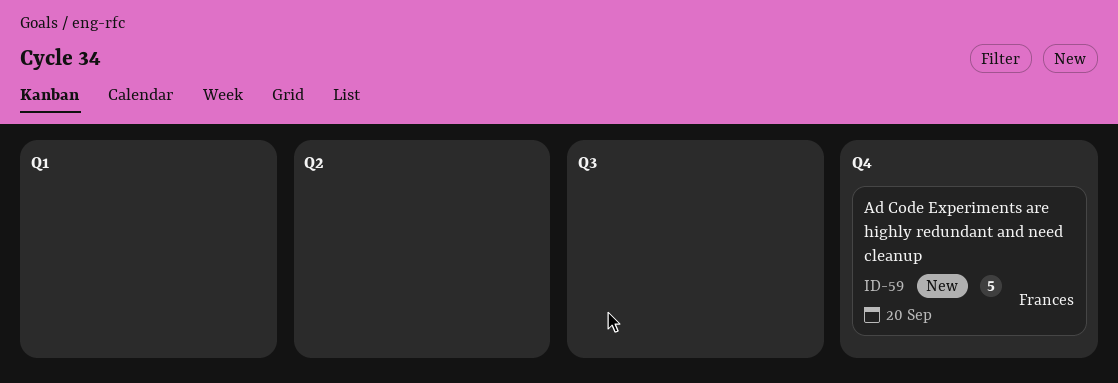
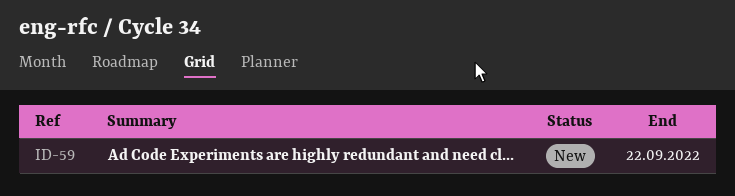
ID-59, due: Sep 20 -> Sep 22

